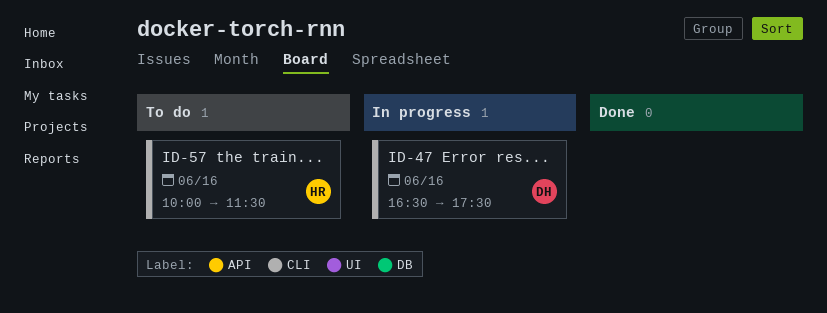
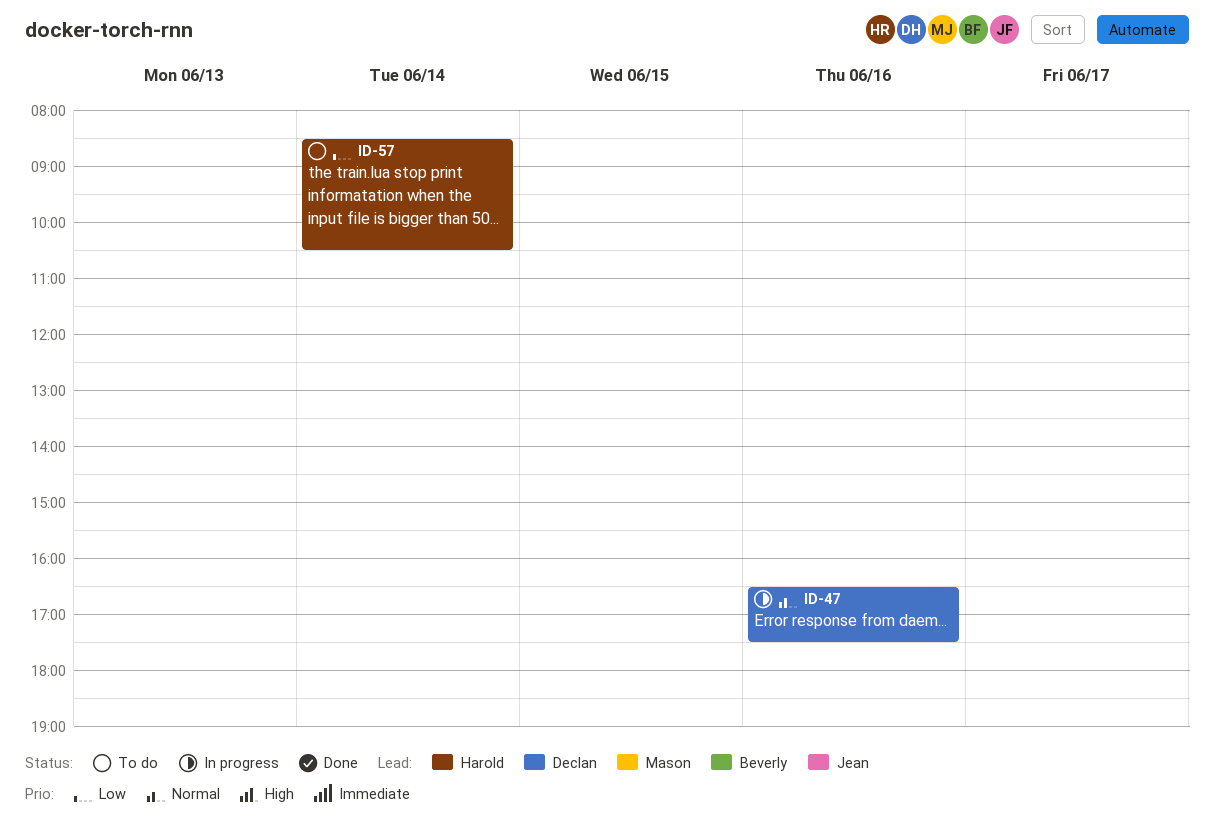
ID-57, day: Jun 16 -> Jun 14
ID-57, begins: 10:00 -> 08:30
ID-57, ends: 11:30 -> 10:30

